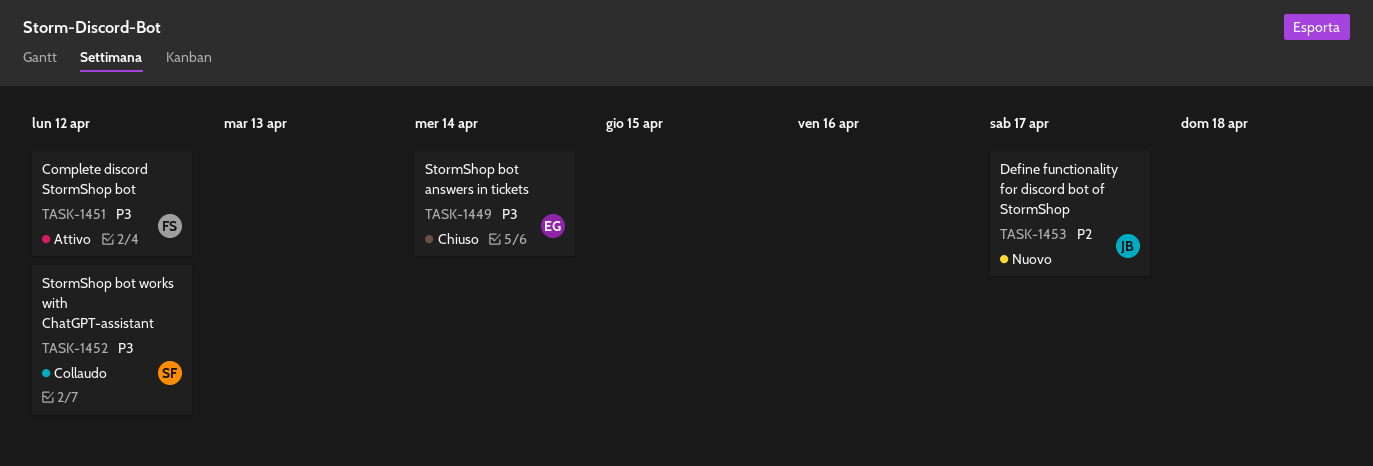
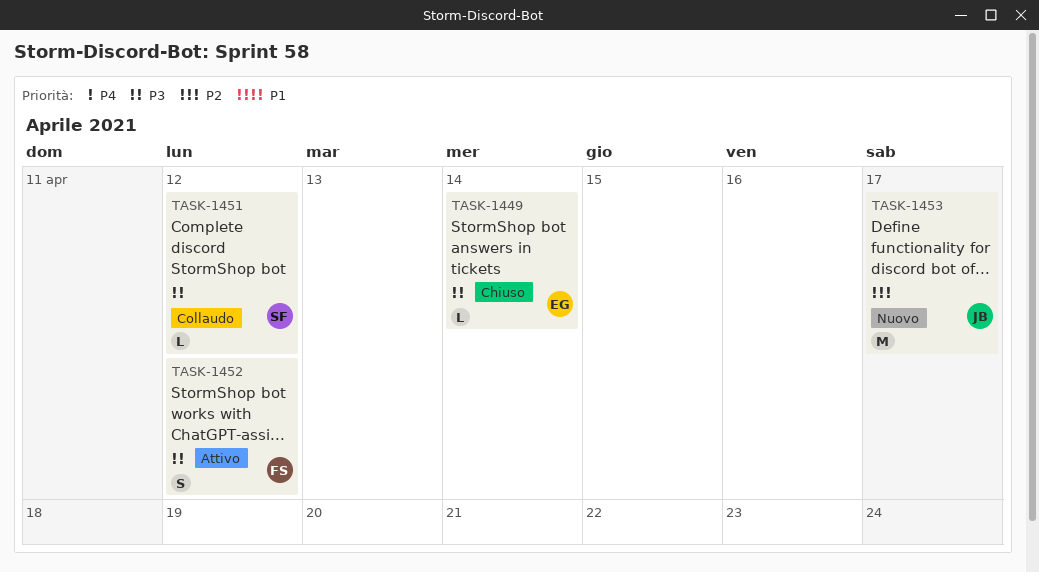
TASK-1451, status: Attivo -> Collaudo
TASK-1451, owner: FS -> SF
TASK-1452, status: Collaudo -> Attivo
TASK-1452, owner: SF -> FS

